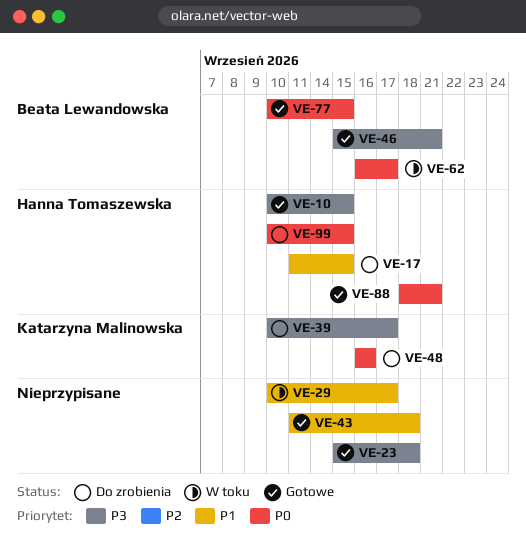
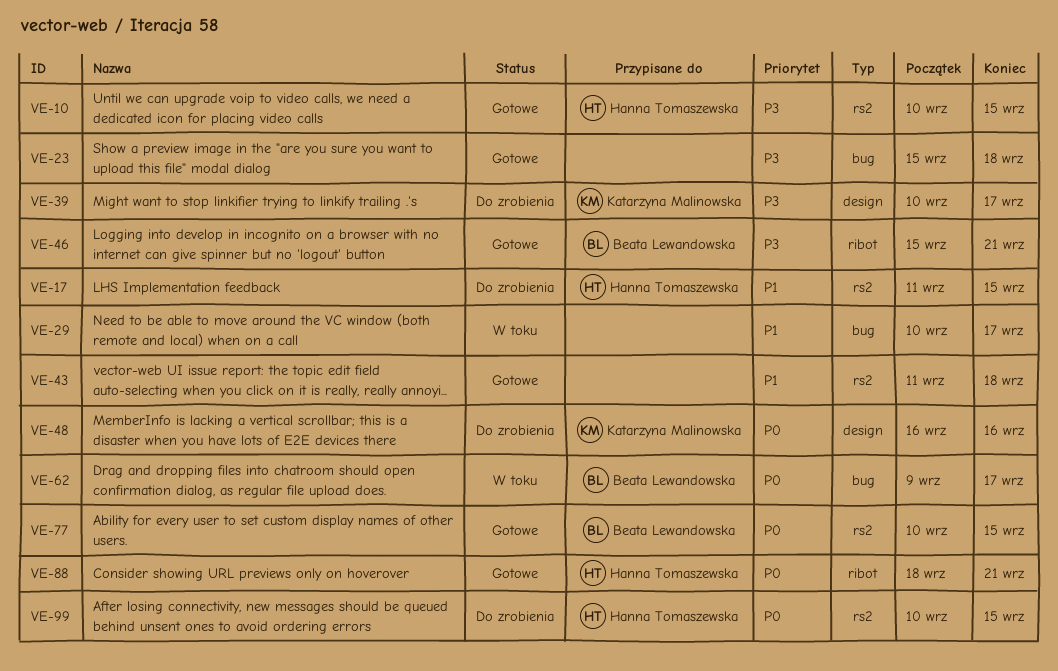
VE-62, start: Sep 16 -> Sep 9

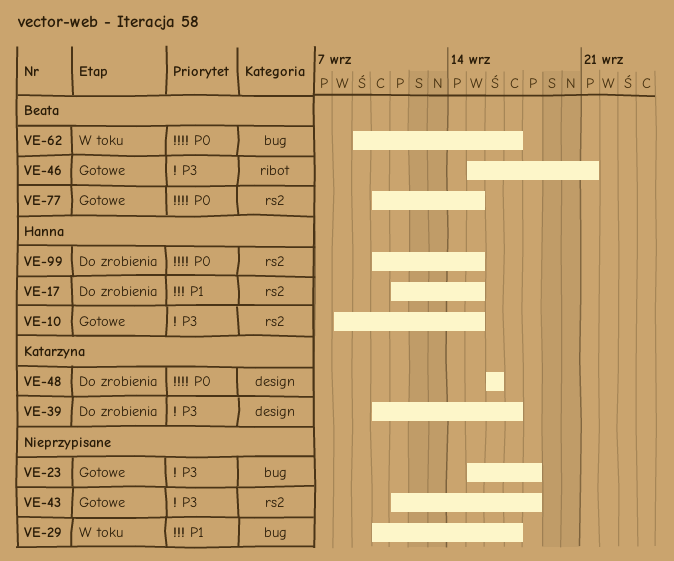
VE-10, start: Sep 10 -> Sep 8
VE-43, priority: P1 -> P3
VE-88: present -> none

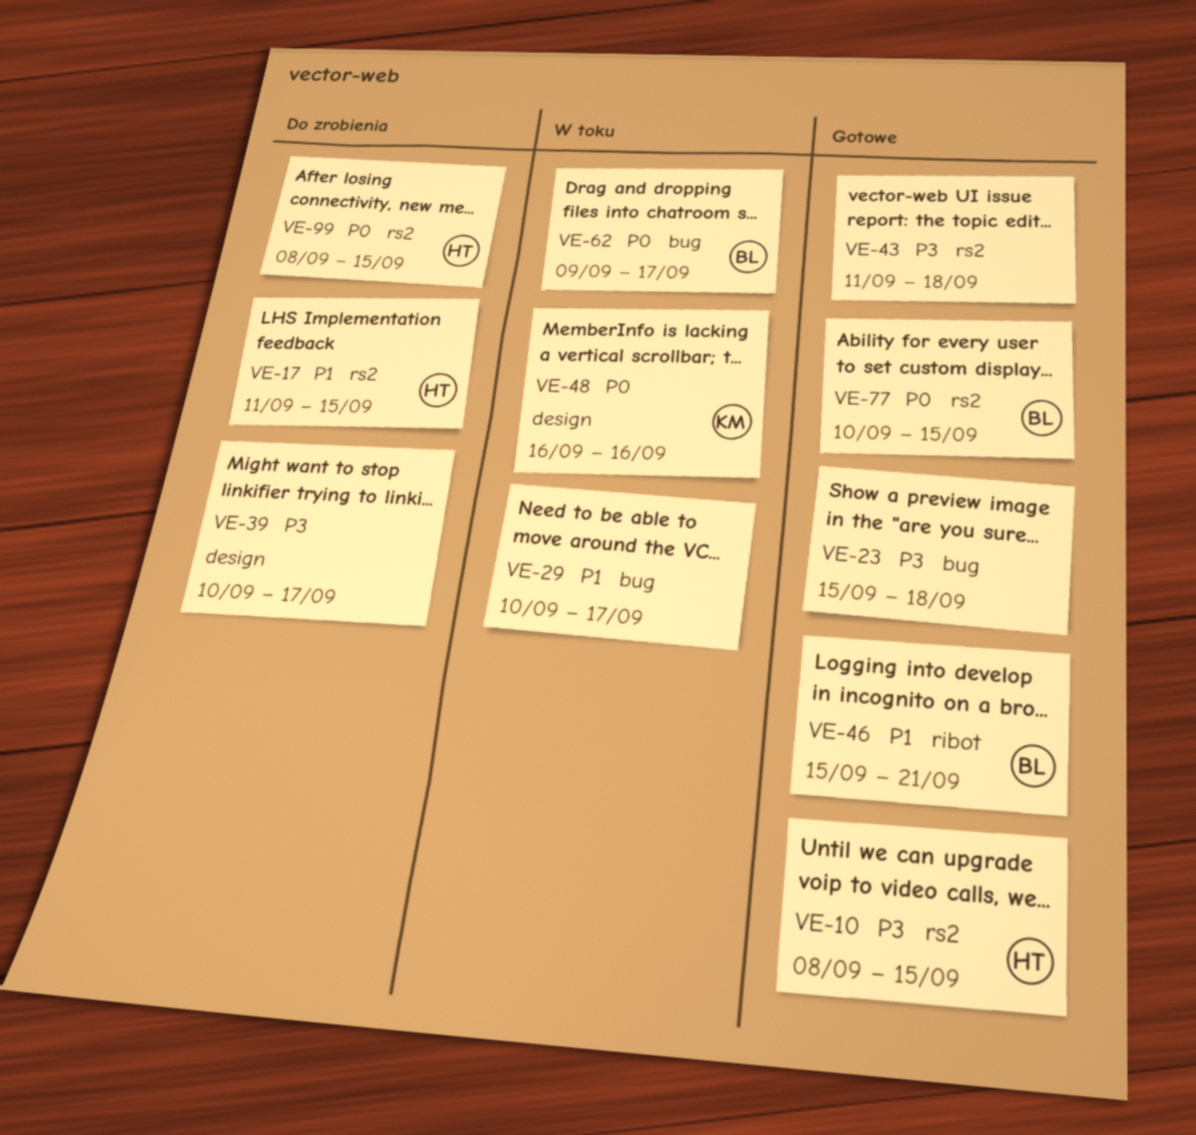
VE-39, owner: Katarzyna -> none
VE-46, priority: P3 -> P1
VE-48, status: Do zrobienia -> W toku
VE-99, start: Sep 10 -> Sep 8

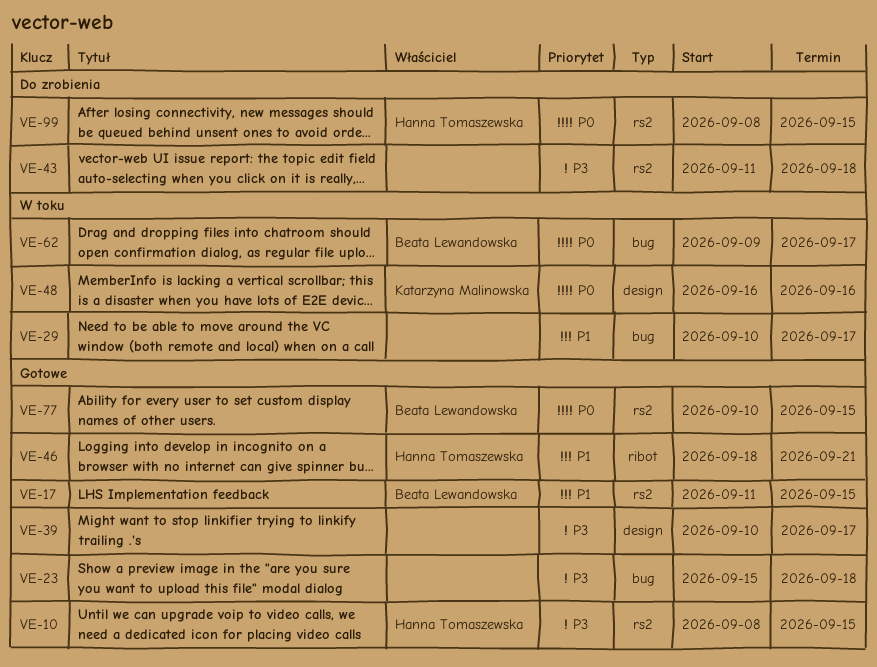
VE-17, status: Do zrobienia -> Gotowe
VE-17, owner: Hanna Tomaszewska -> Beata Lewandowska
VE-39, status: Do zrobienia -> Gotowe
VE-43, status: Gotowe -> Do zrobienia
VE-46, owner: Beata Lewandowska -> Hanna Tomaszewska
VE-46, start: Sep 15 -> Sep 18

